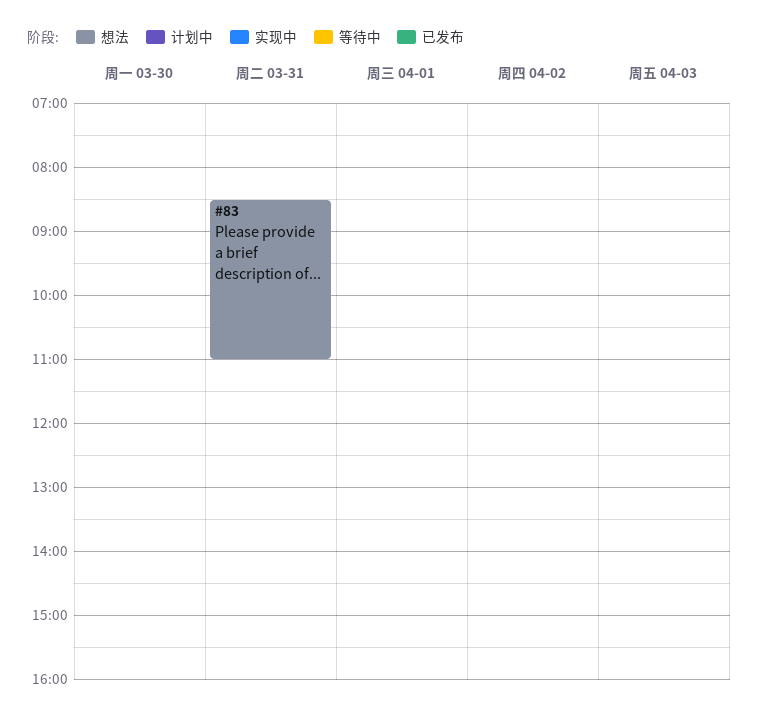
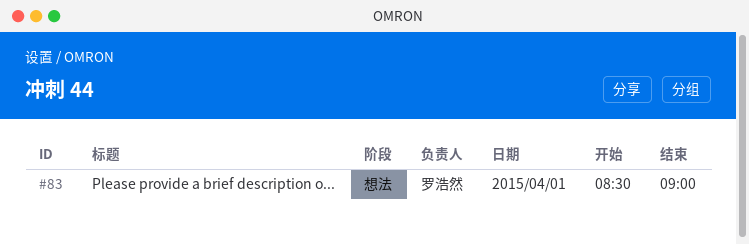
#83, day: Mar 31 -> Apr 1
#83, ends: 11:00 -> 09:00

